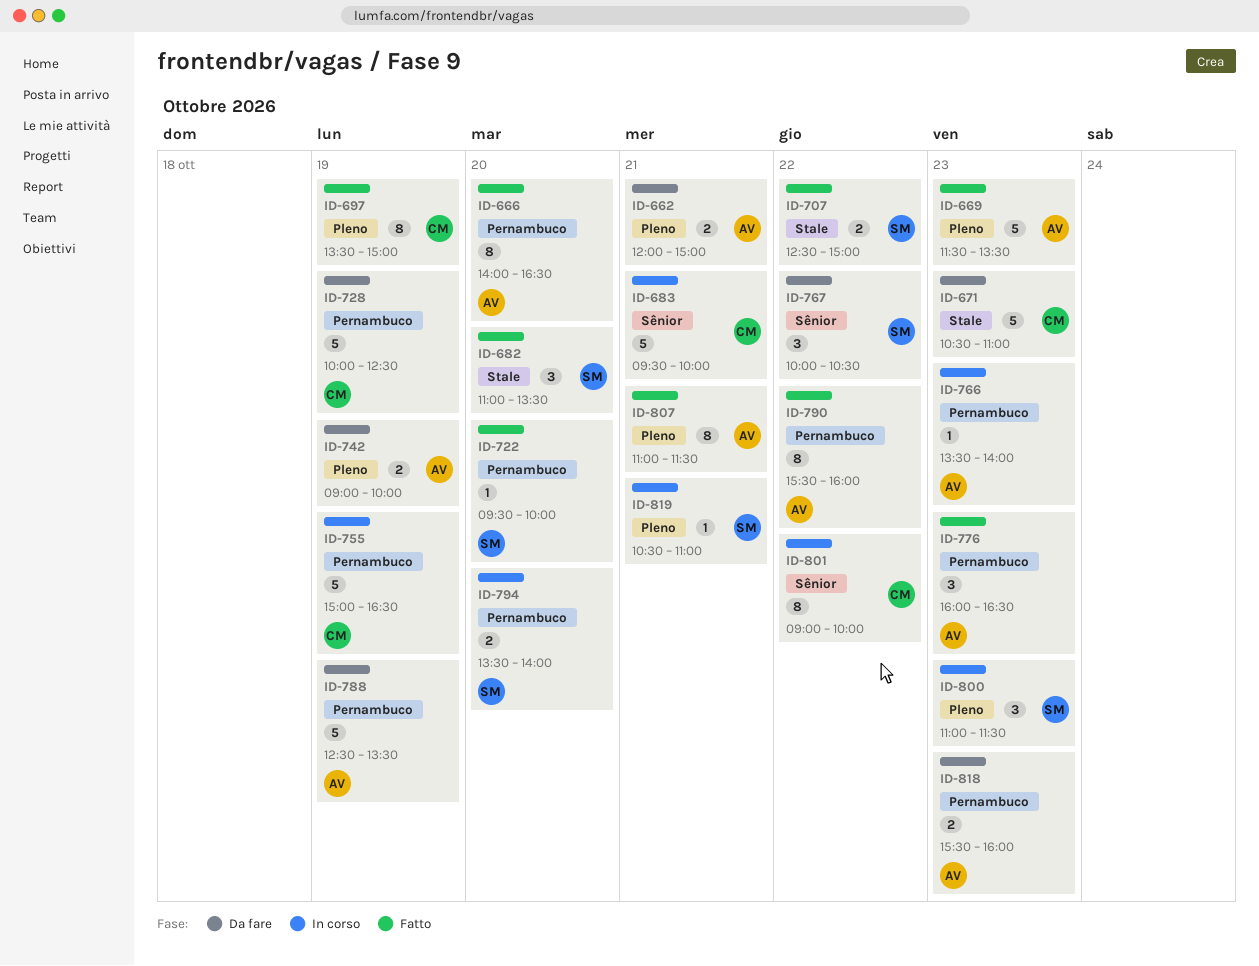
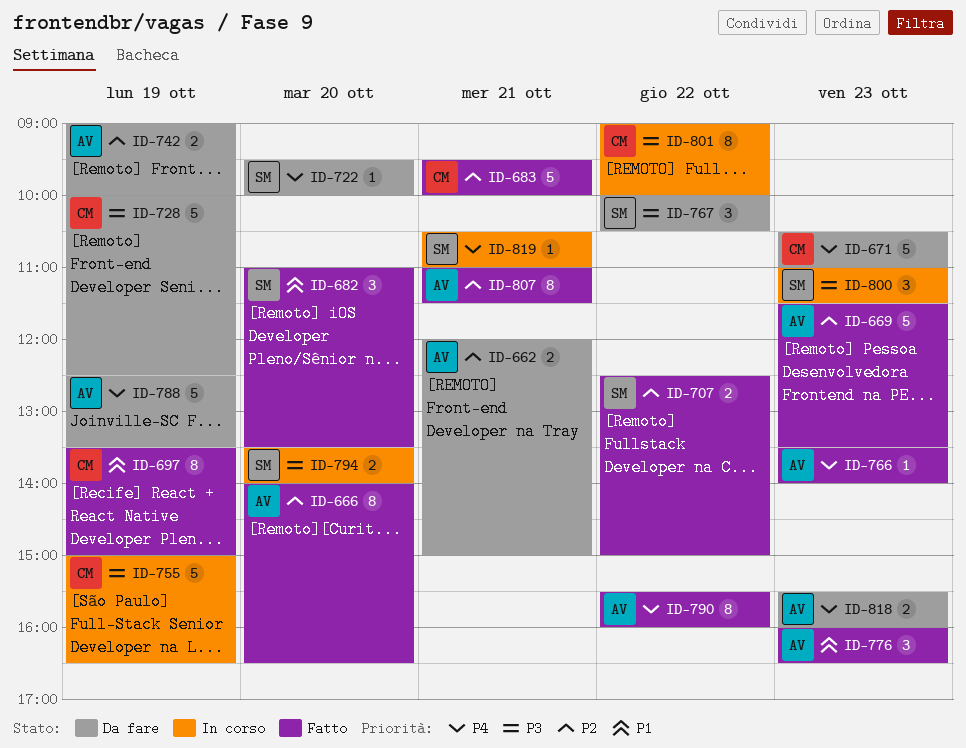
ID-683, status: In corso -> Fatto
ID-722, status: Fatto -> Da fare
ID-766, status: In corso -> Fatto

